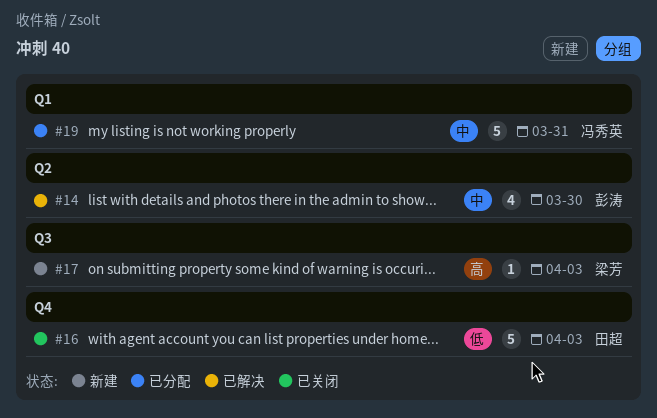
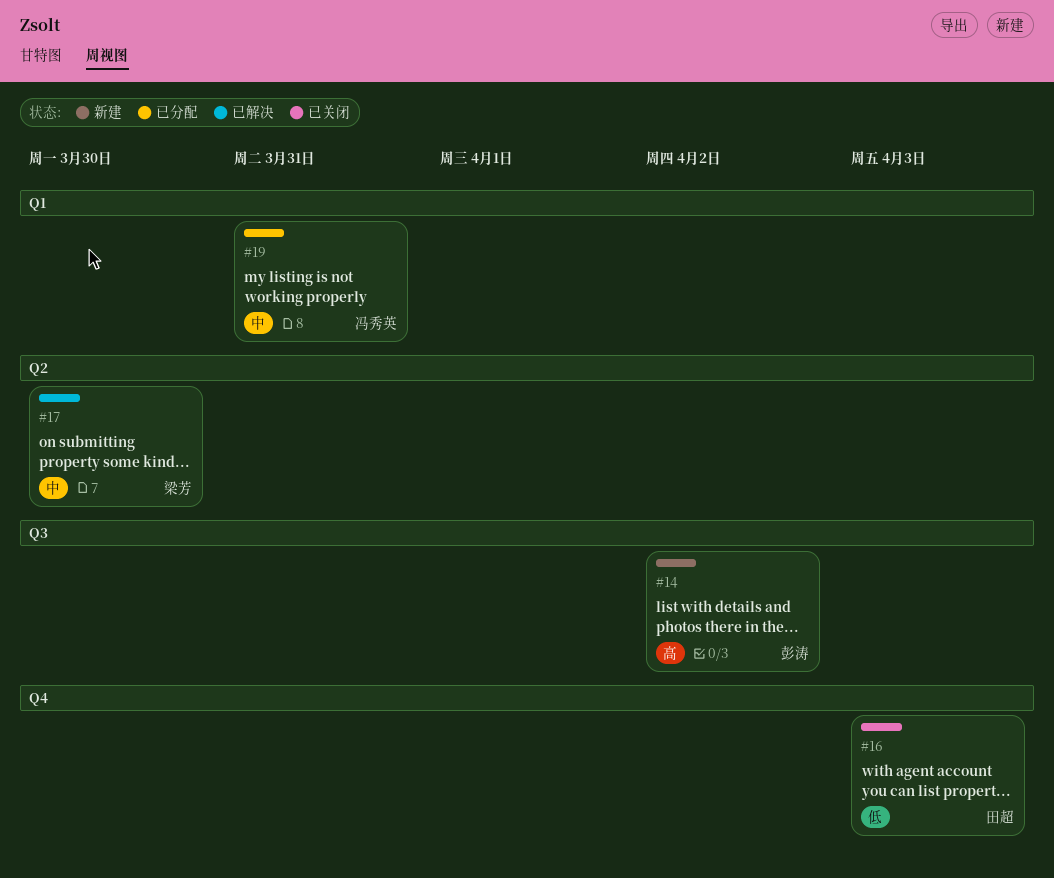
#14, status: 已解决 -> 新建
#14, priority: 中 -> 高
#14, label: Q2 -> Q3
#14, due: Mar 30 -> Apr 2
#17, status: 新建 -> 已解决
#17, priority: 高 -> 中
#17, label: Q3 -> Q2
#17, due: Apr 3 -> Mar 30

